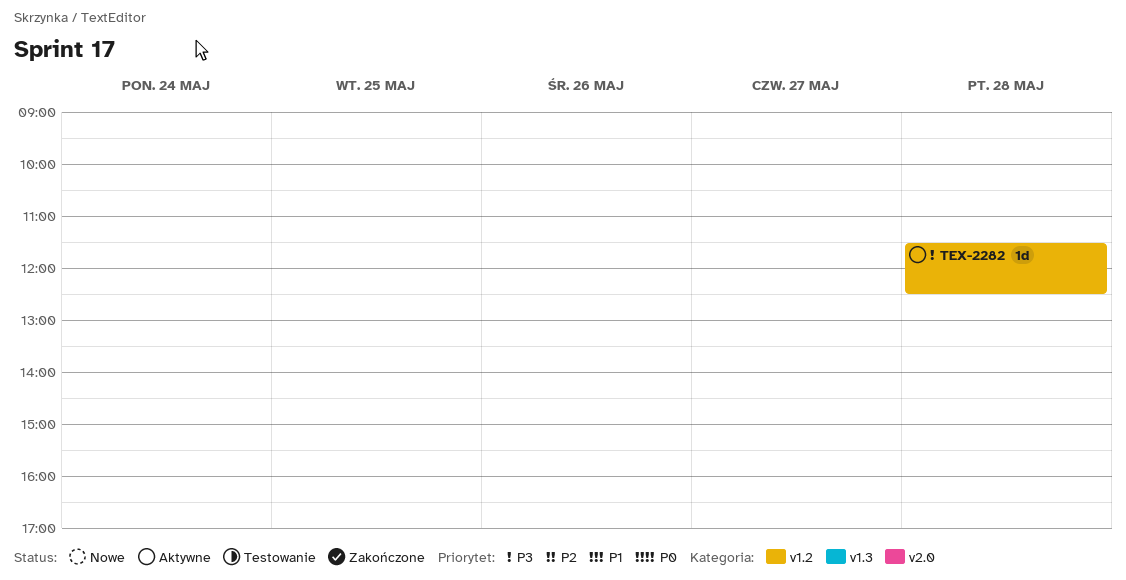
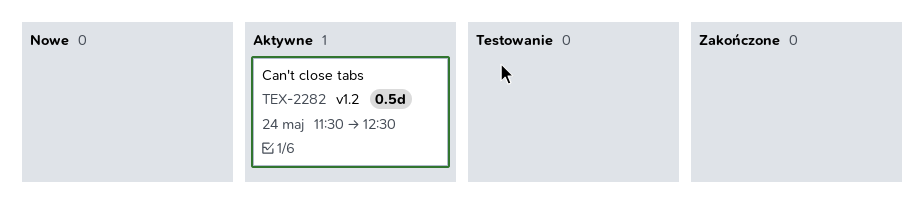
TEX-2282, estimate: 1d -> 0.5d
TEX-2282, day: May 28 -> May 24

